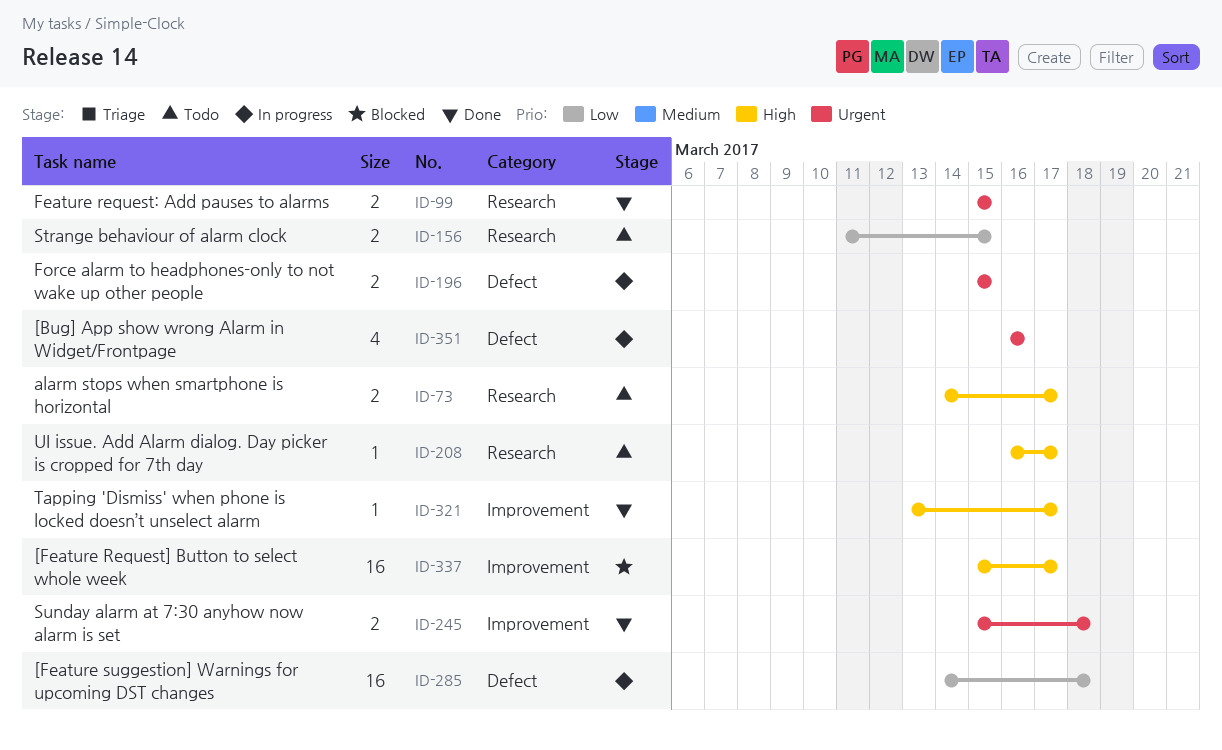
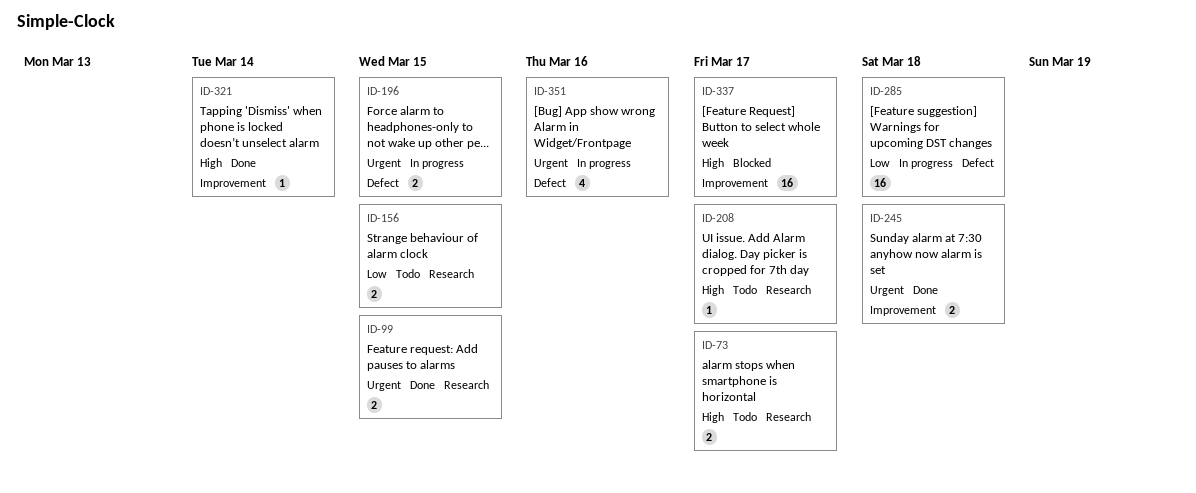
ID-321, due: Mar 17 -> Mar 14

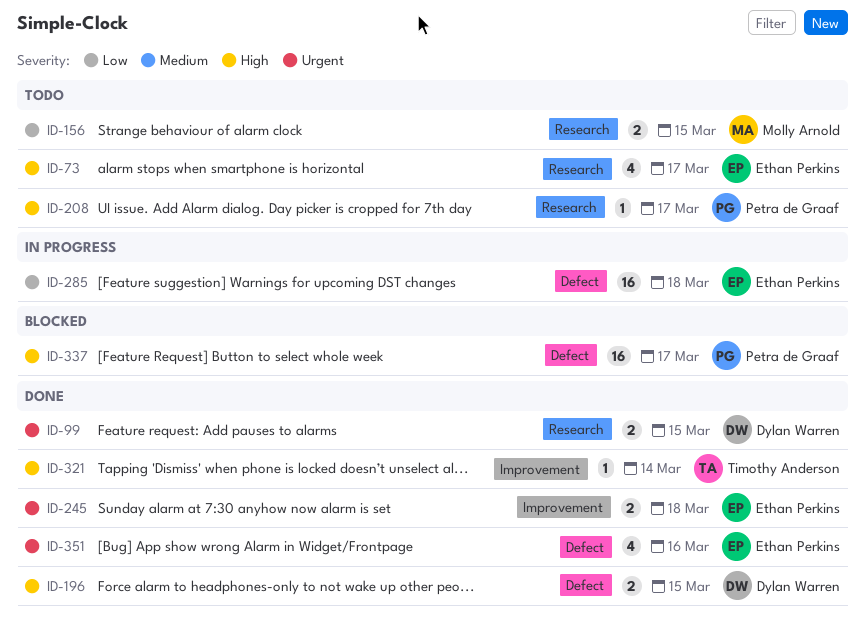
ID-73, estimate: 2 -> 4
ID-196, status: In progress -> Done
ID-196, priority: Urgent -> High
ID-337, label: Improvement -> Defect
ID-351, status: In progress -> Done

